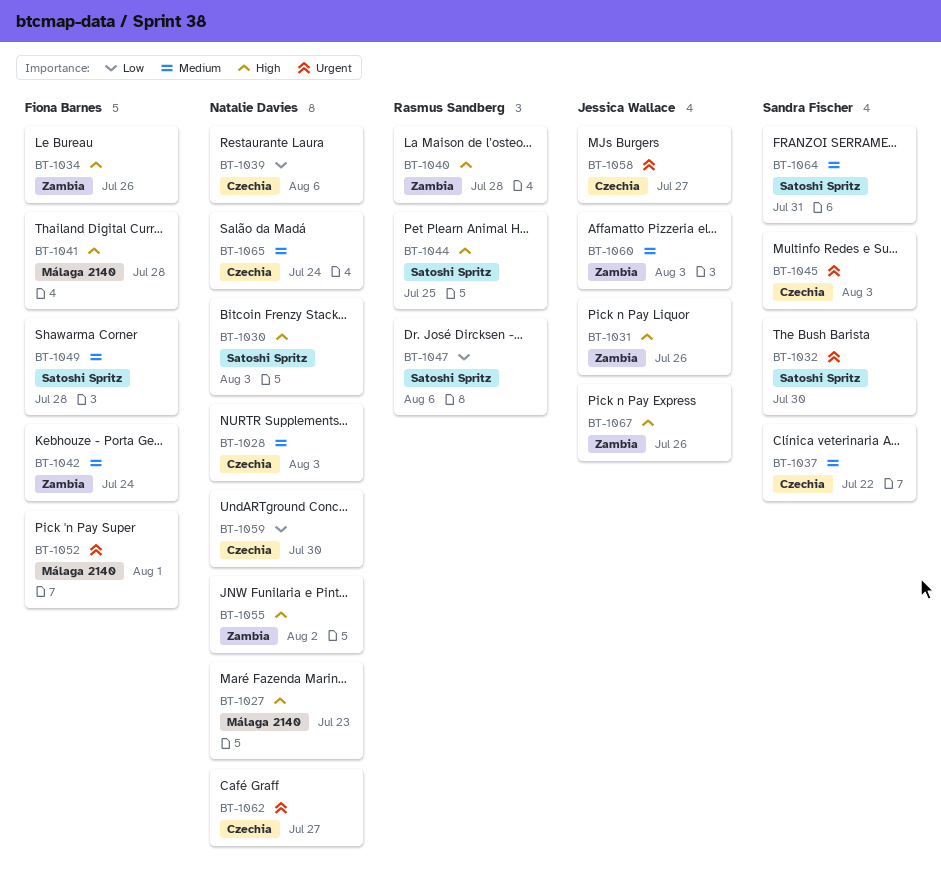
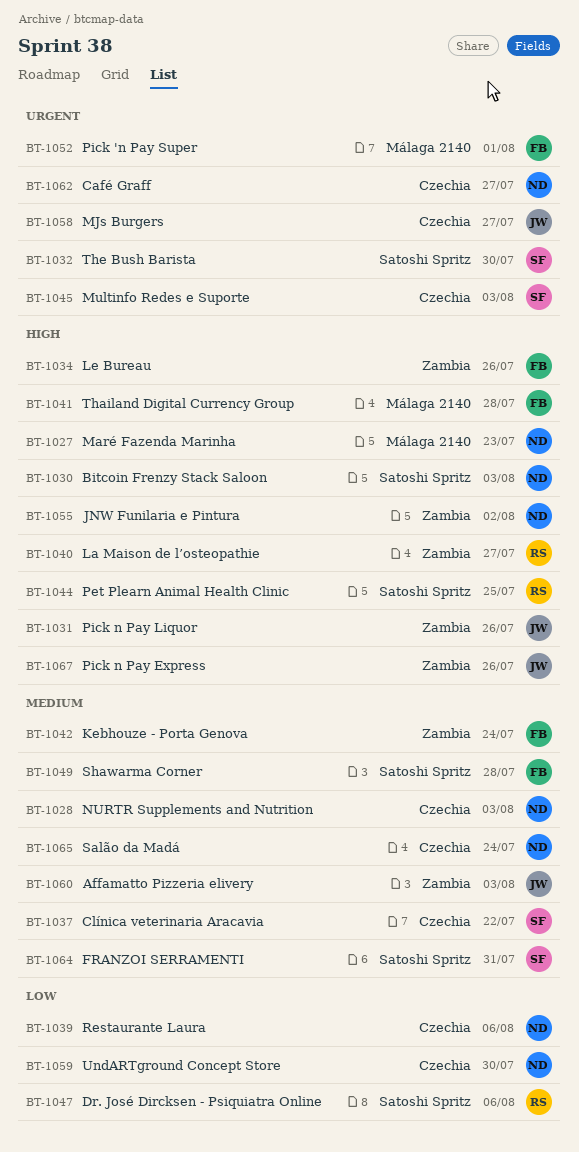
BT-1040, due: Jul 28 -> Jul 27

